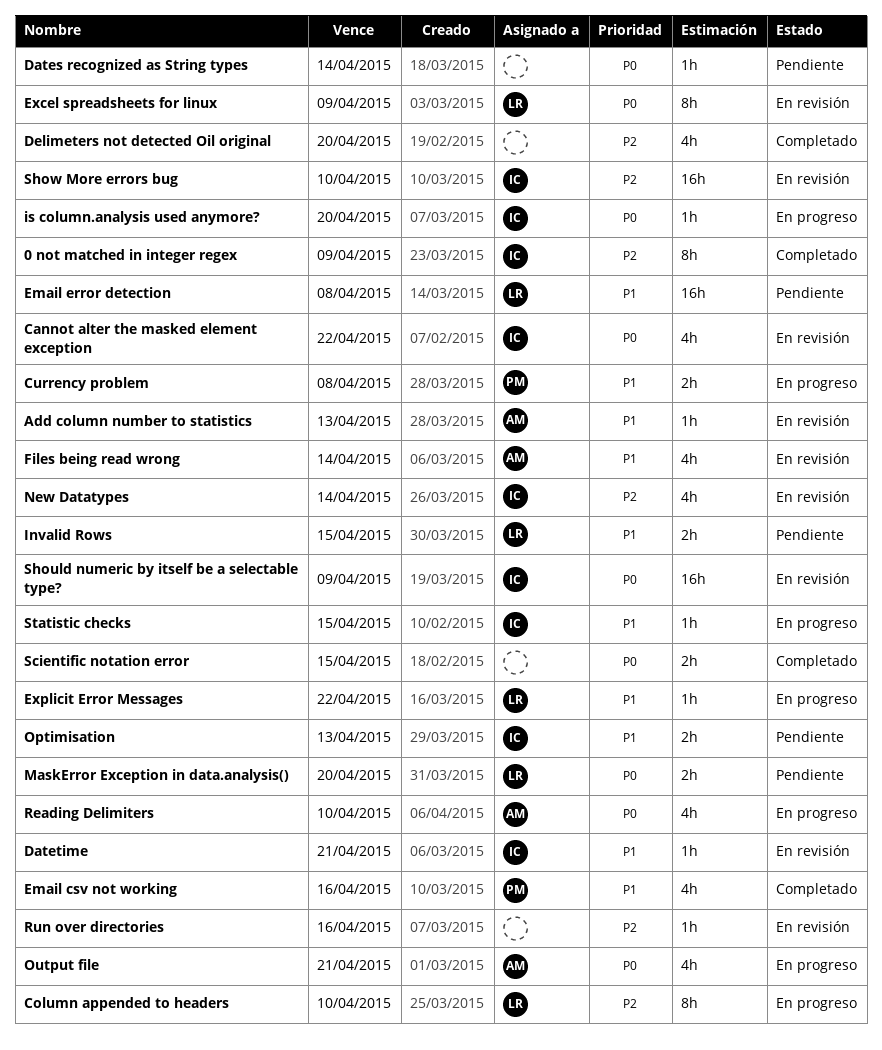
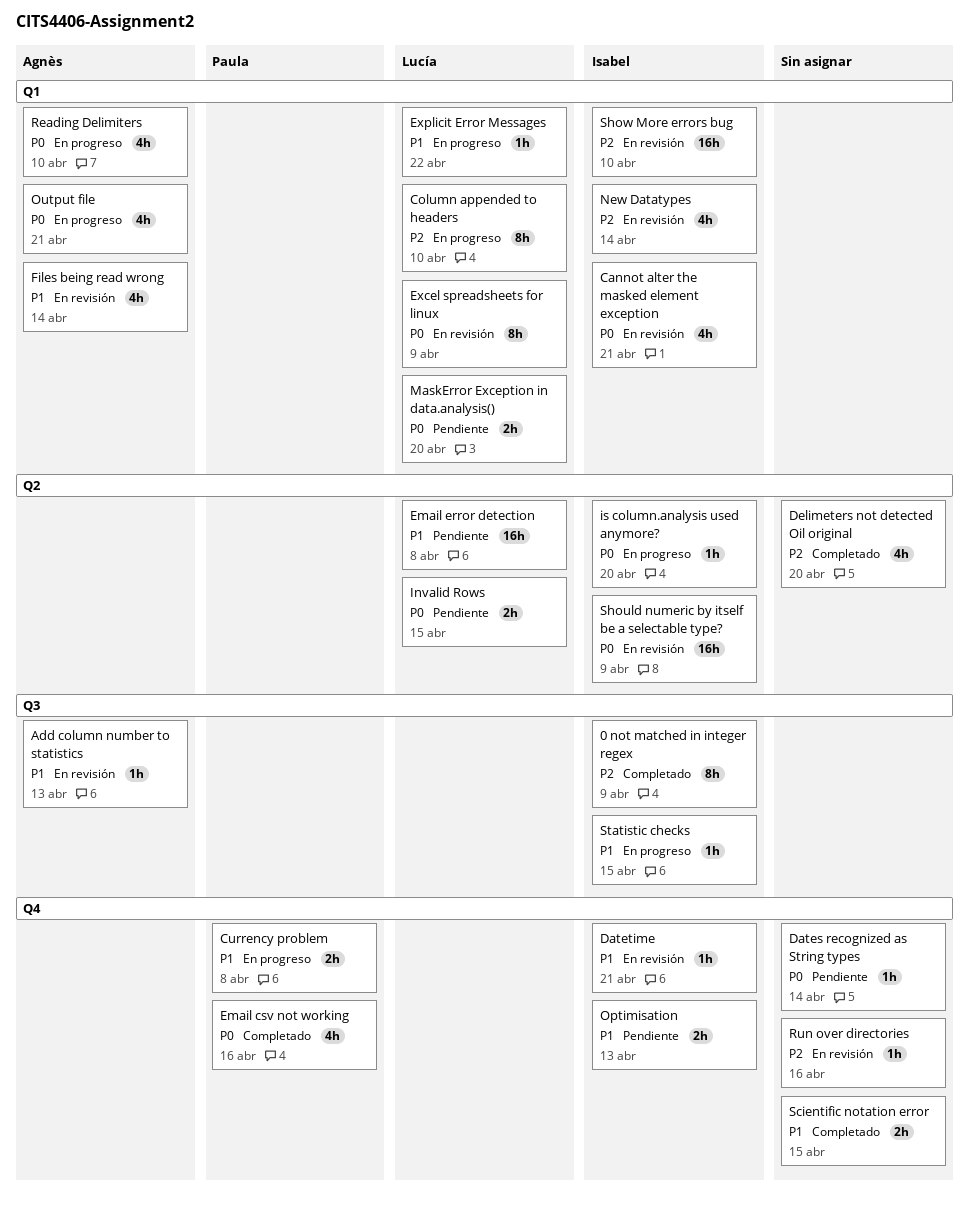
Cannot alter the masked element exception, due: Apr 22 -> Apr 21
Email csv not working, priority: P1 -> P0
Invalid Rows, priority: P1 -> P0
Scientific notation error, priority: P0 -> P1

